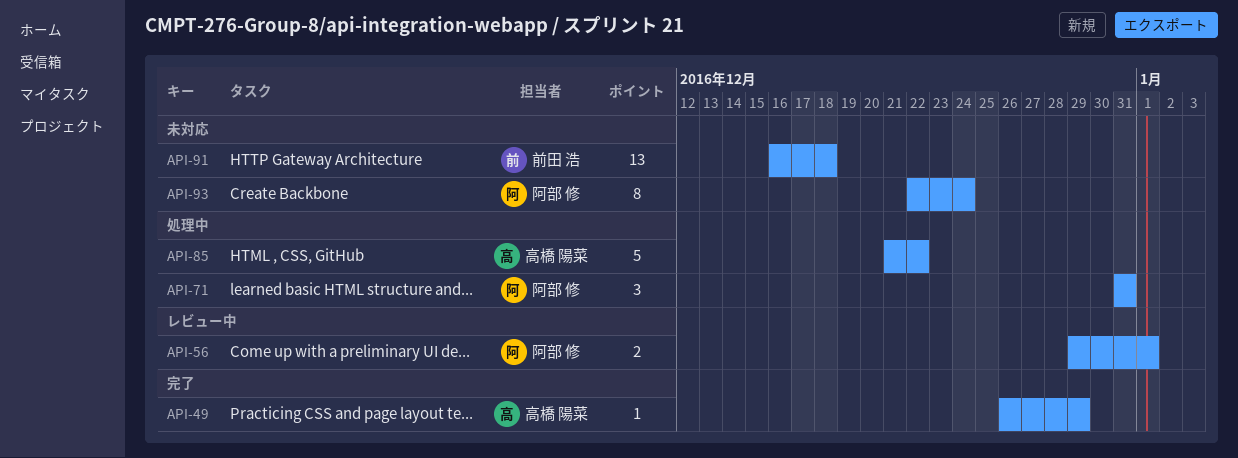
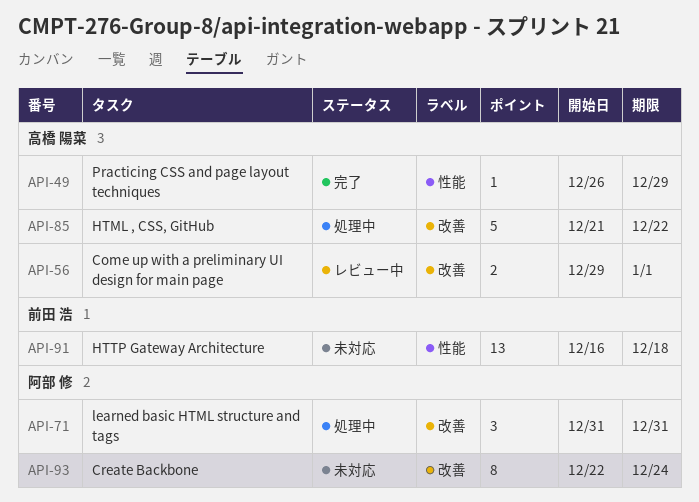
API-56, owner: 阿部 修 -> 高橋 陽菜

